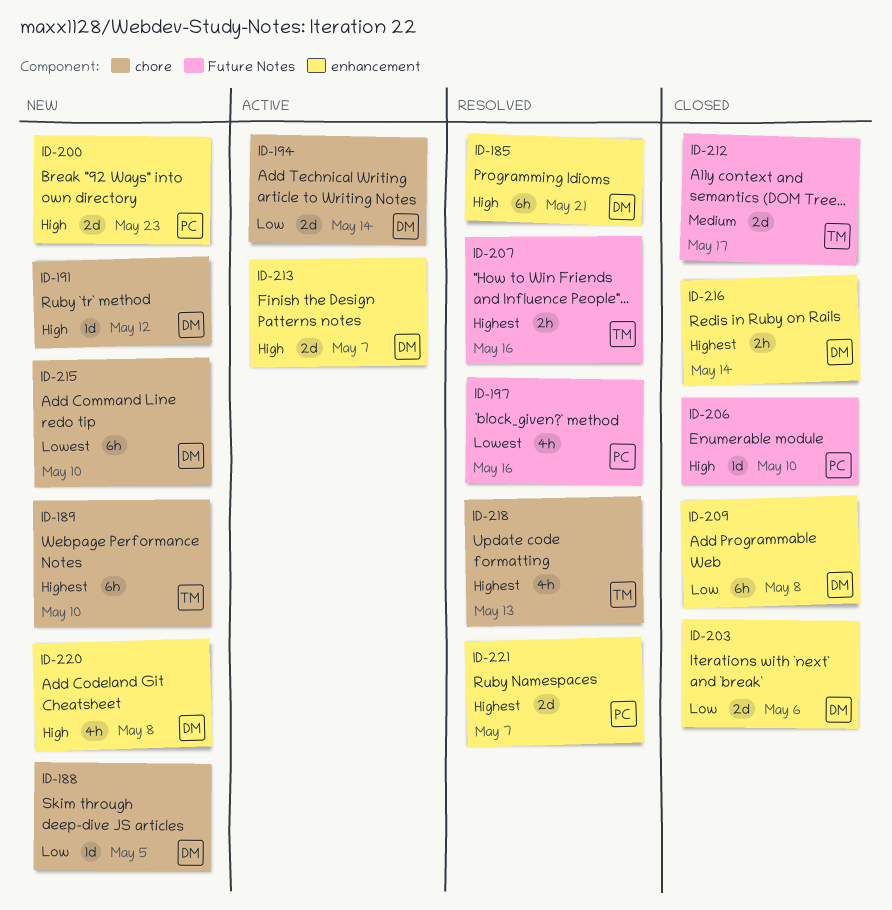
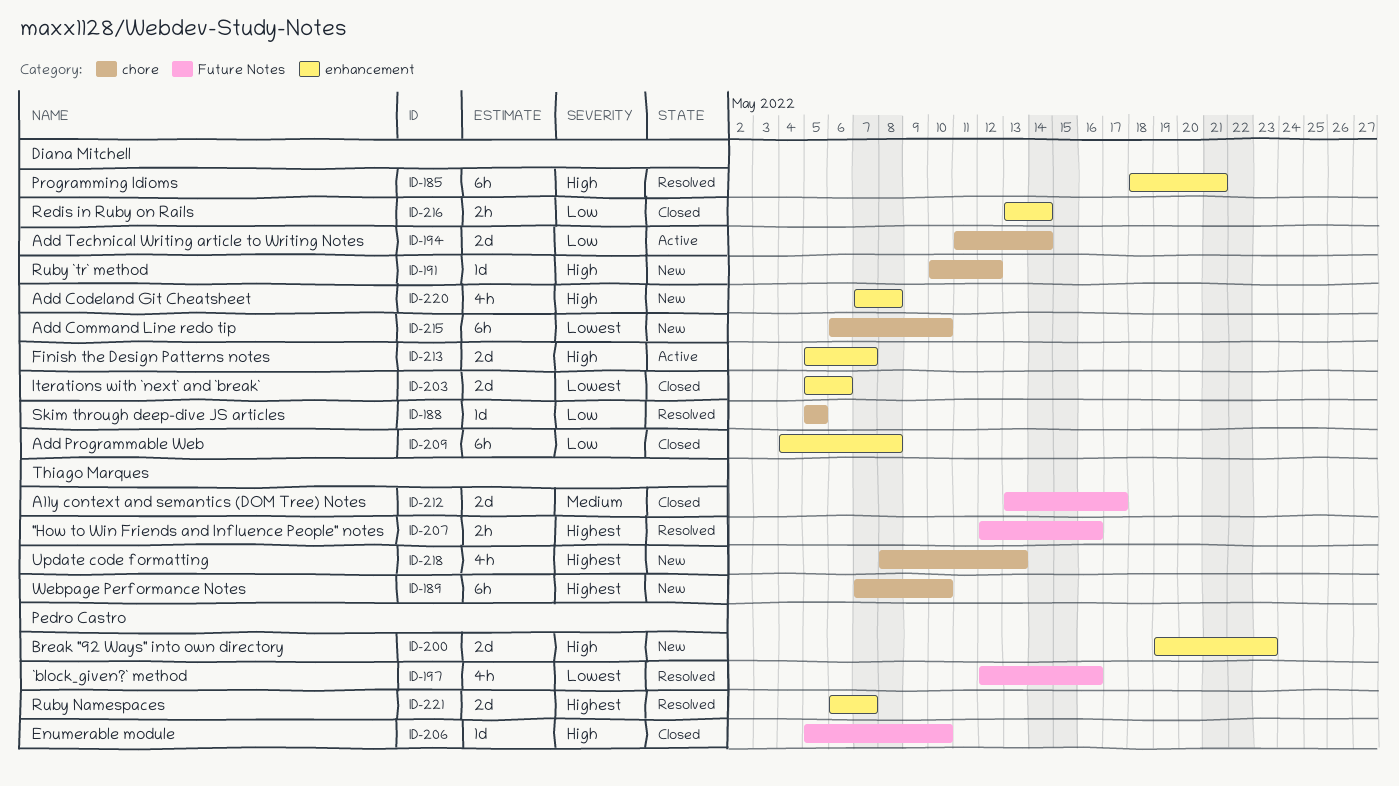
ID-188, status: New -> Resolved
ID-203, priority: Low -> Lowest
ID-216, priority: Highest -> Low
ID-218, status: Resolved -> New

